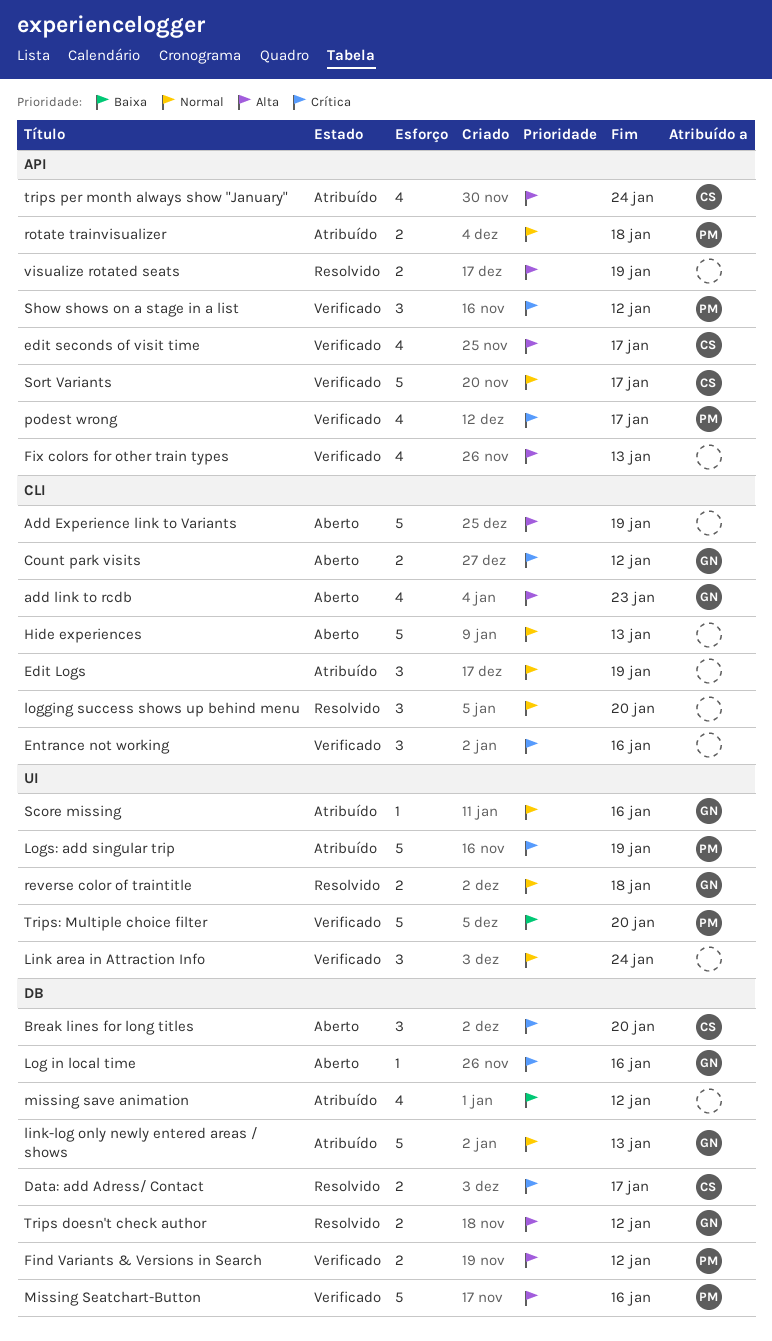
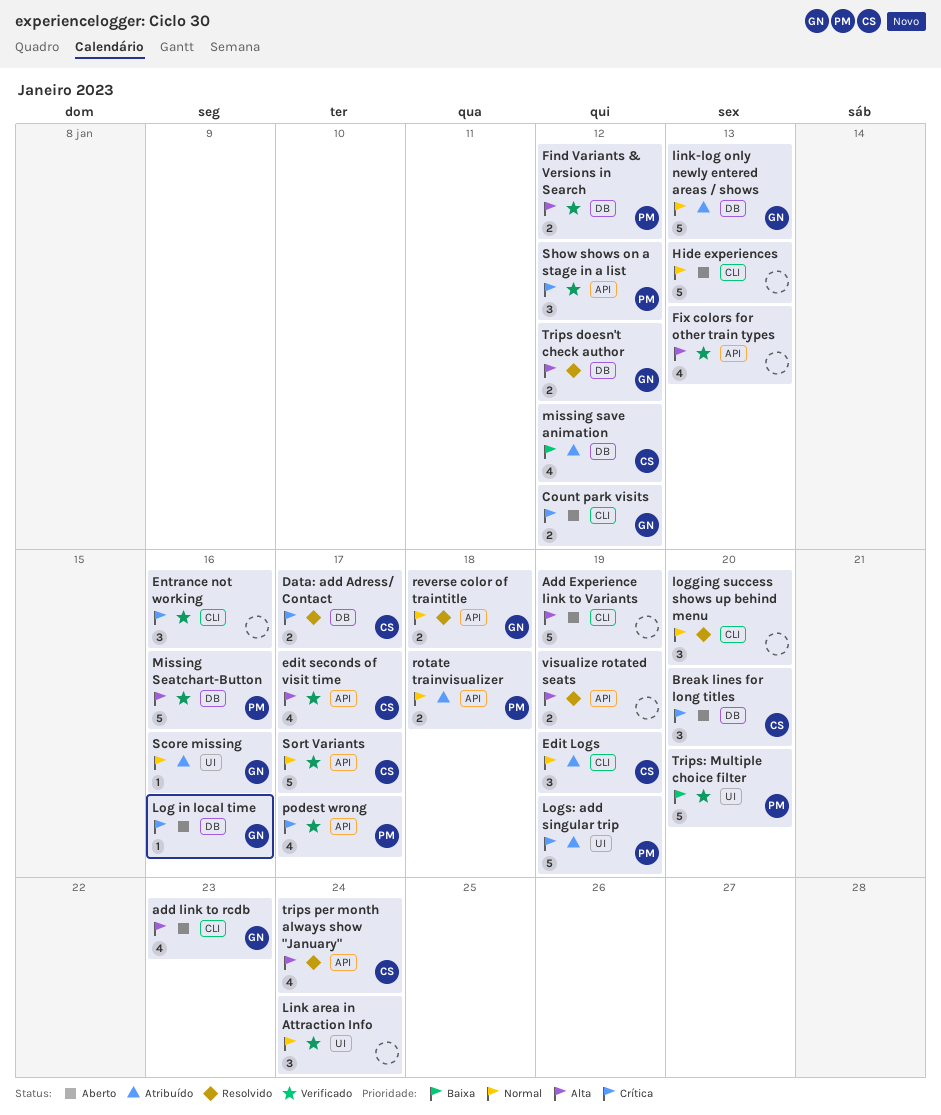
Edit Logs, owner: none -> CS
missing save animation, owner: none -> CS
reverse color of traintitle, label: UI -> API
trips per month always show "January", status: Atribuído -> Resolvido

